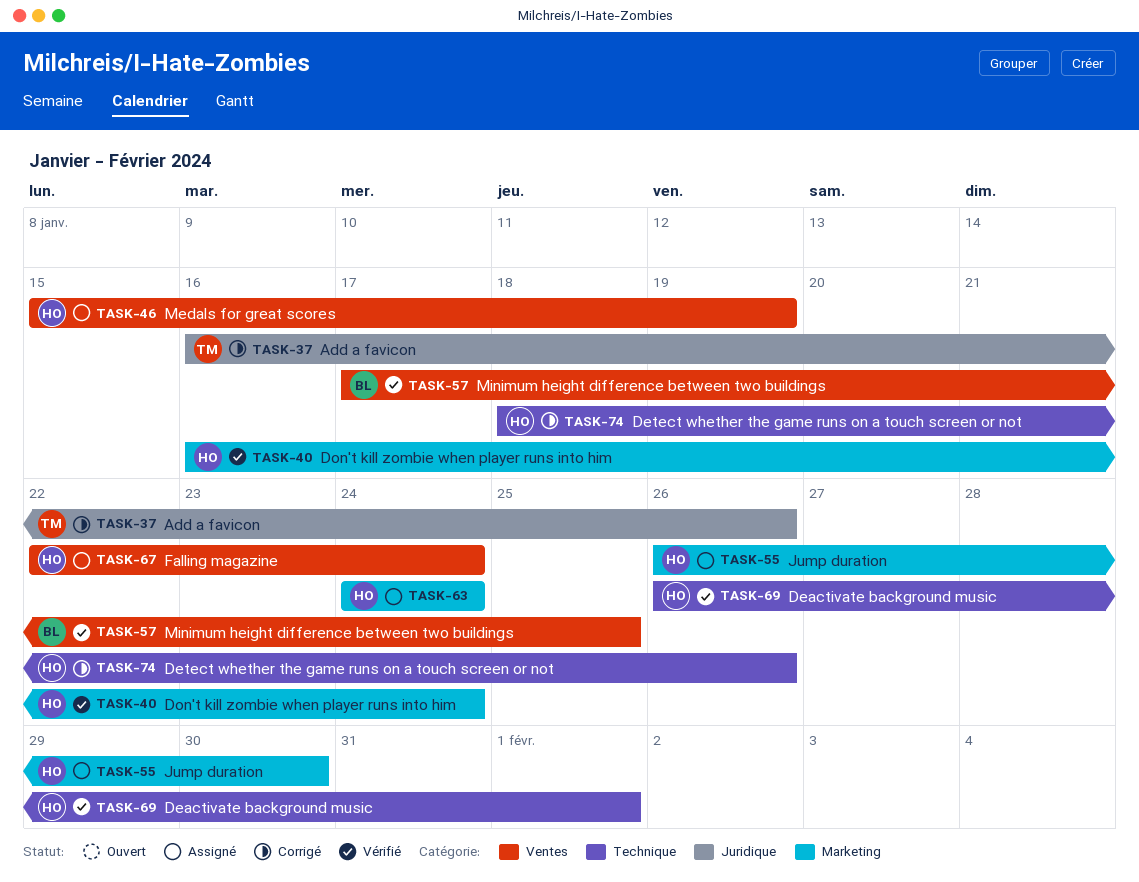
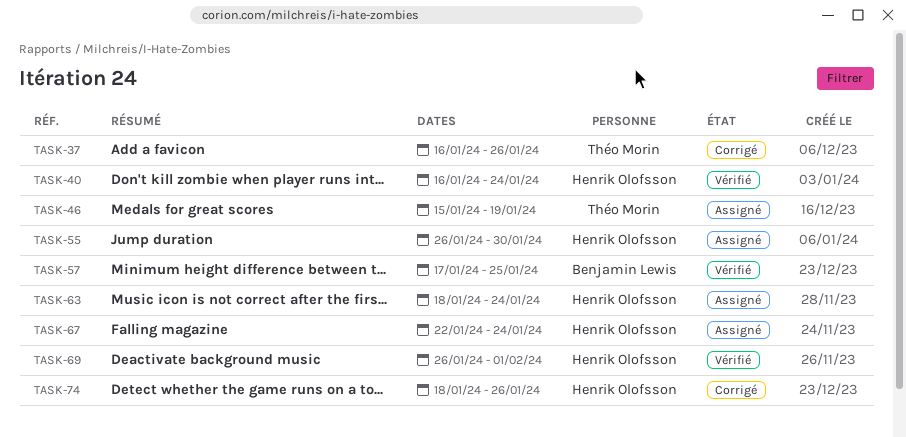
TASK-46, owner: Henrik Olofsson -> Théo Morin
TASK-63, start: Jan 24 -> Jan 18

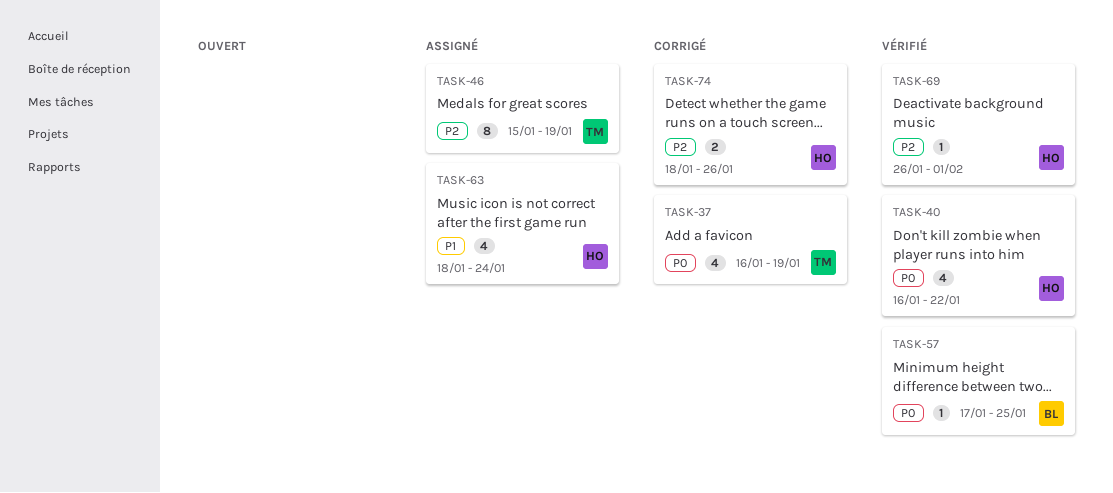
TASK-37, due: Jan 26 -> Jan 19
TASK-40, due: Jan 24 -> Jan 22
TASK-55: present -> none
TASK-67: present -> none

